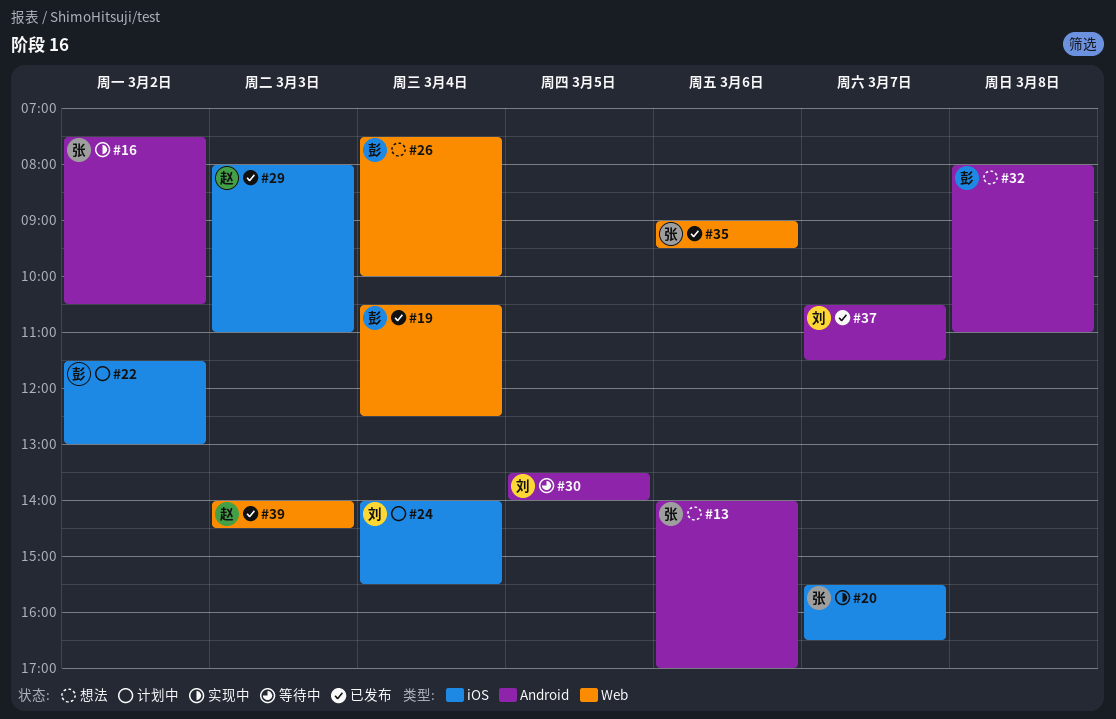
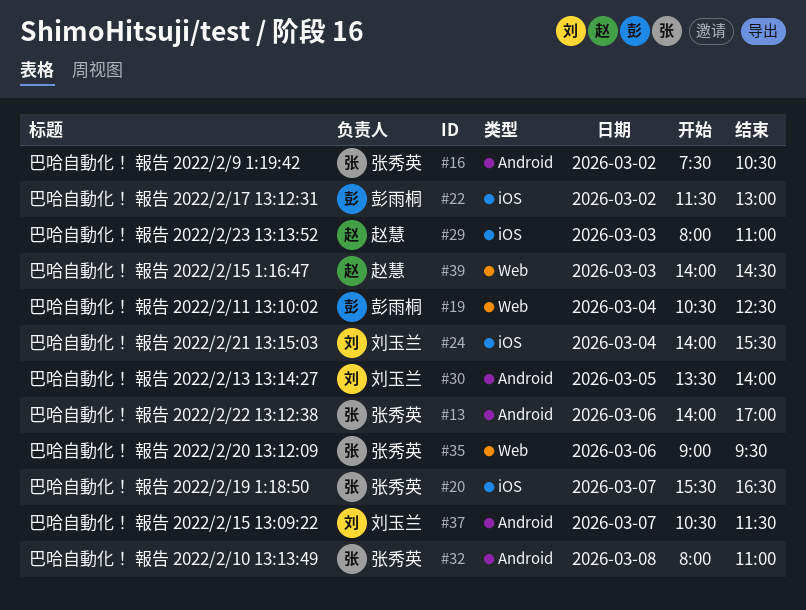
#26: present -> none
#32, owner: 彭雨桐 -> 张秀英

